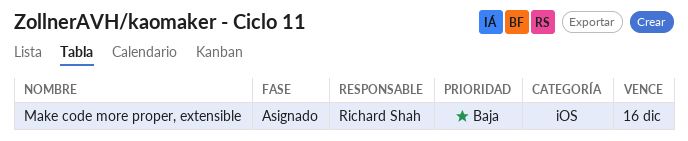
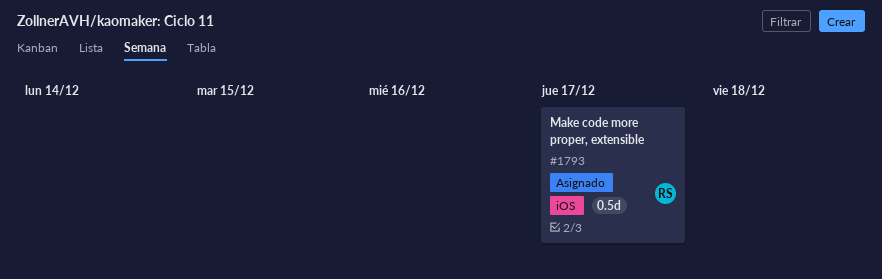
Make code more proper, extensible, due: Dec 16 -> Dec 17

